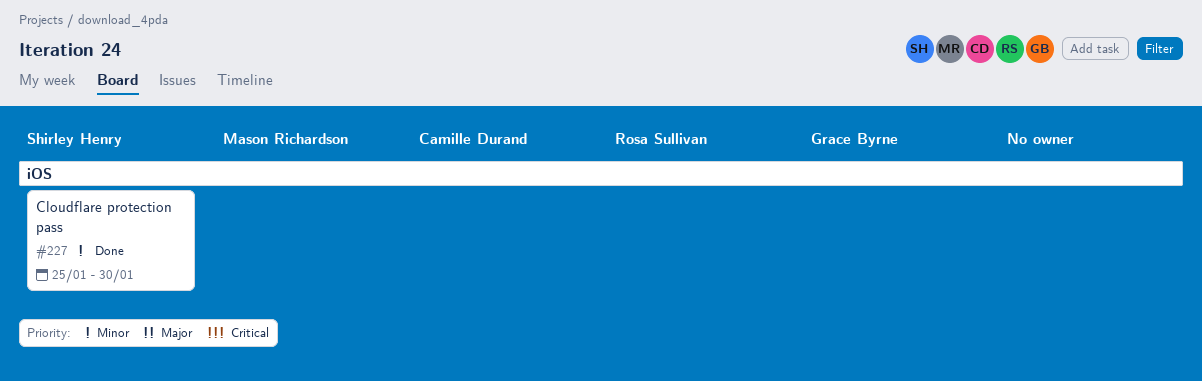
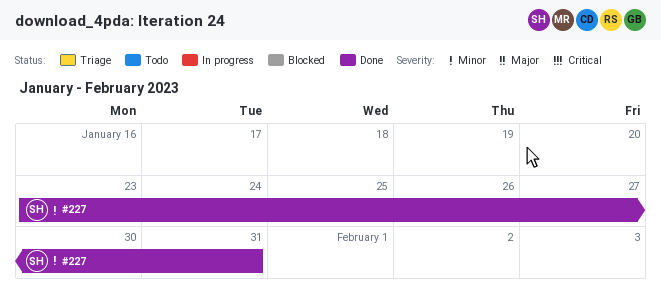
#227, start: Jan 25 -> Jan 23
#227, due: Jan 30 -> Jan 31

